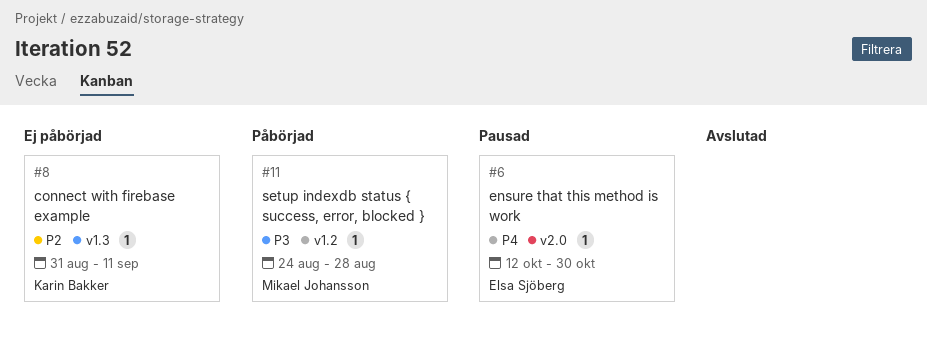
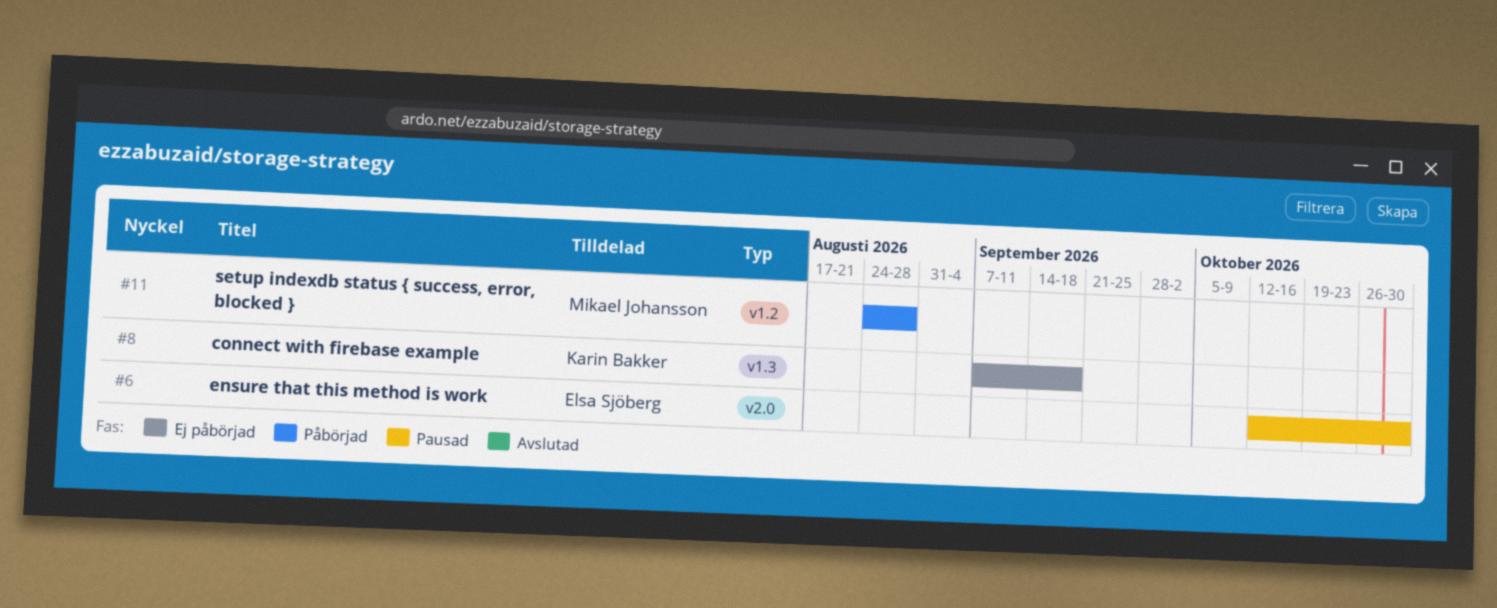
#8, start: Aug 31 -> Sep 7
#8, due: Sep 11 -> Sep 18

